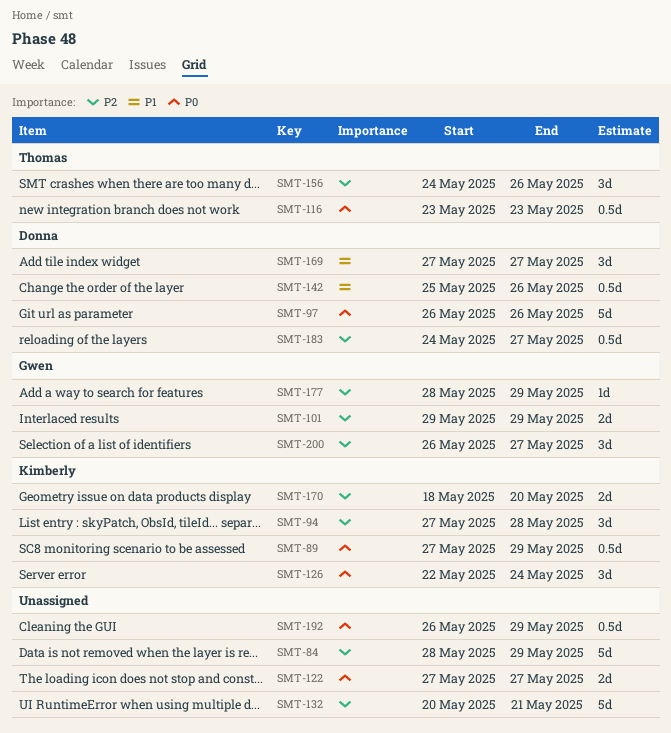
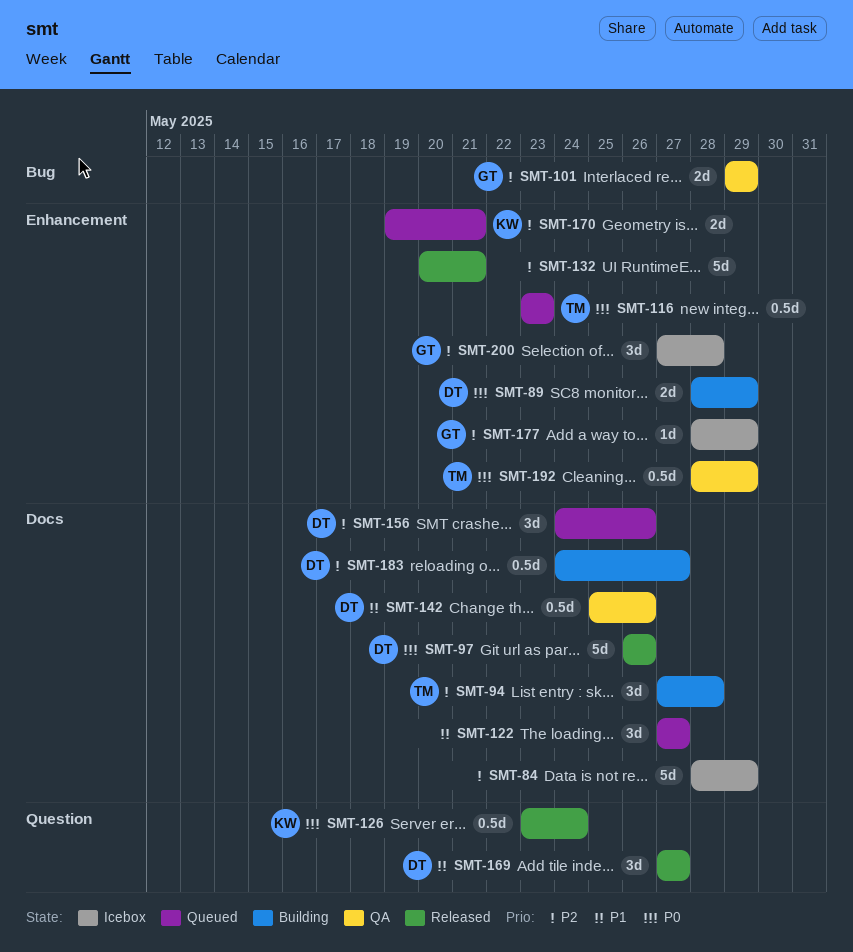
SMT-89, owner: Kimberly -> Donna
SMT-89, estimate: 0.5d -> 2d
SMT-89, start: May 27 -> May 28
SMT-94, owner: Kimberly -> Thomas
SMT-122, priority: P0 -> P1
SMT-122, estimate: 2d -> 3d
SMT-126, estimate: 3d -> 0.5d
SMT-126, start: May 22 -> May 23
SMT-156, owner: Thomas -> Donna
SMT-170, start: May 18 -> May 19
SMT-170, due: May 20 -> May 21
SMT-192, owner: none -> Thomas
SMT-192, start: May 26 -> May 28
SMT-200, start: May 26 -> May 27
SMT-200, due: May 27 -> May 28

